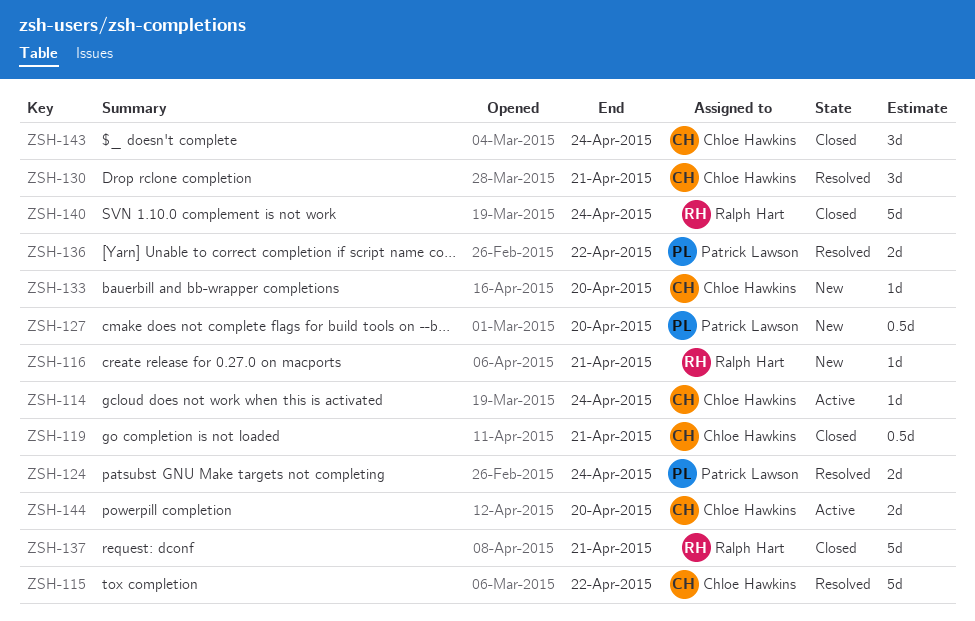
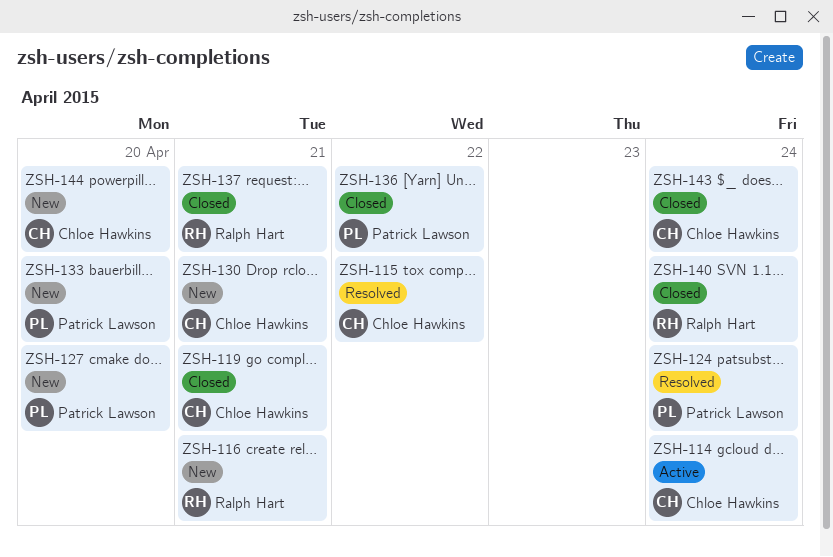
ZSH-130, status: Resolved -> New
ZSH-133, owner: Chloe Hawkins -> Patrick Lawson
ZSH-136, status: Resolved -> Closed
ZSH-144, status: Active -> New

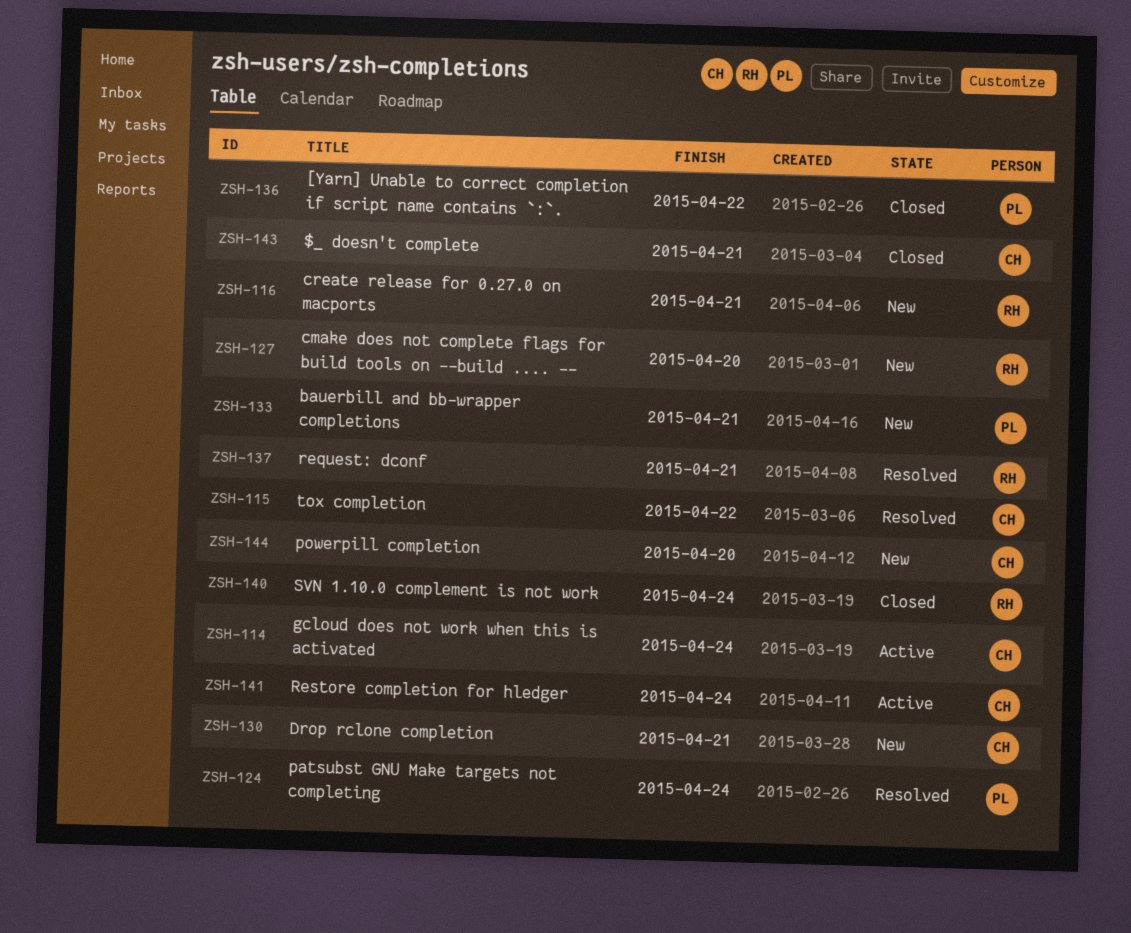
ZSH-119: present -> none
ZSH-127, owner: Patrick Lawson -> Ralph Hart
ZSH-133, due: Apr 20 -> Apr 21
ZSH-137, status: Closed -> Resolved
ZSH-141: none -> present
ZSH-143, due: Apr 24 -> Apr 21

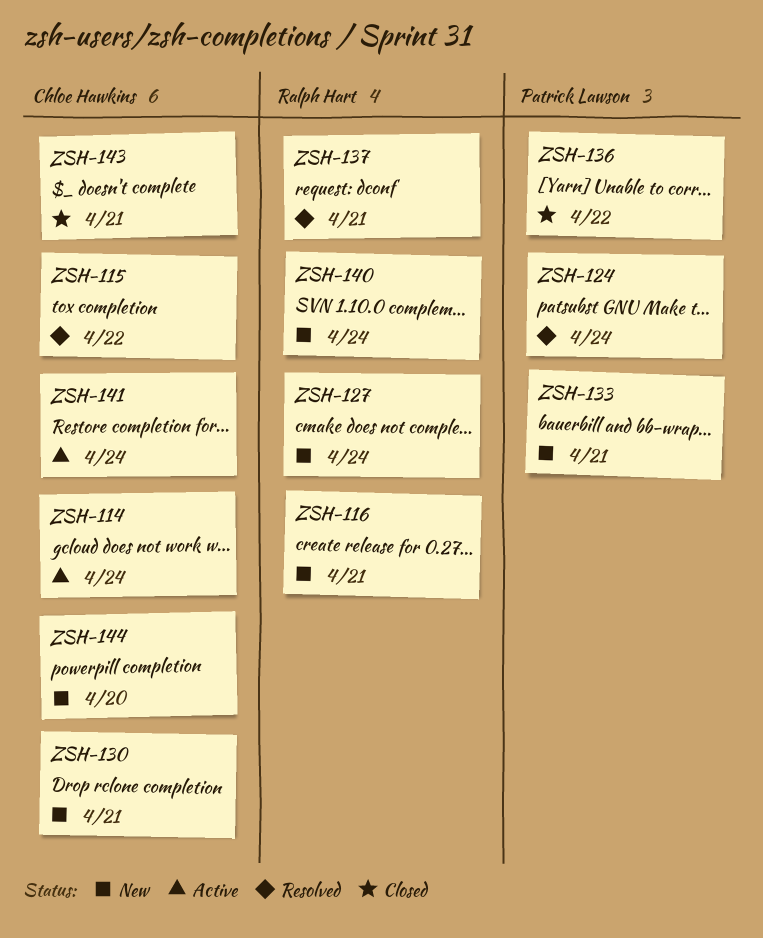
ZSH-127, due: Apr 20 -> Apr 24
ZSH-140, status: Closed -> New

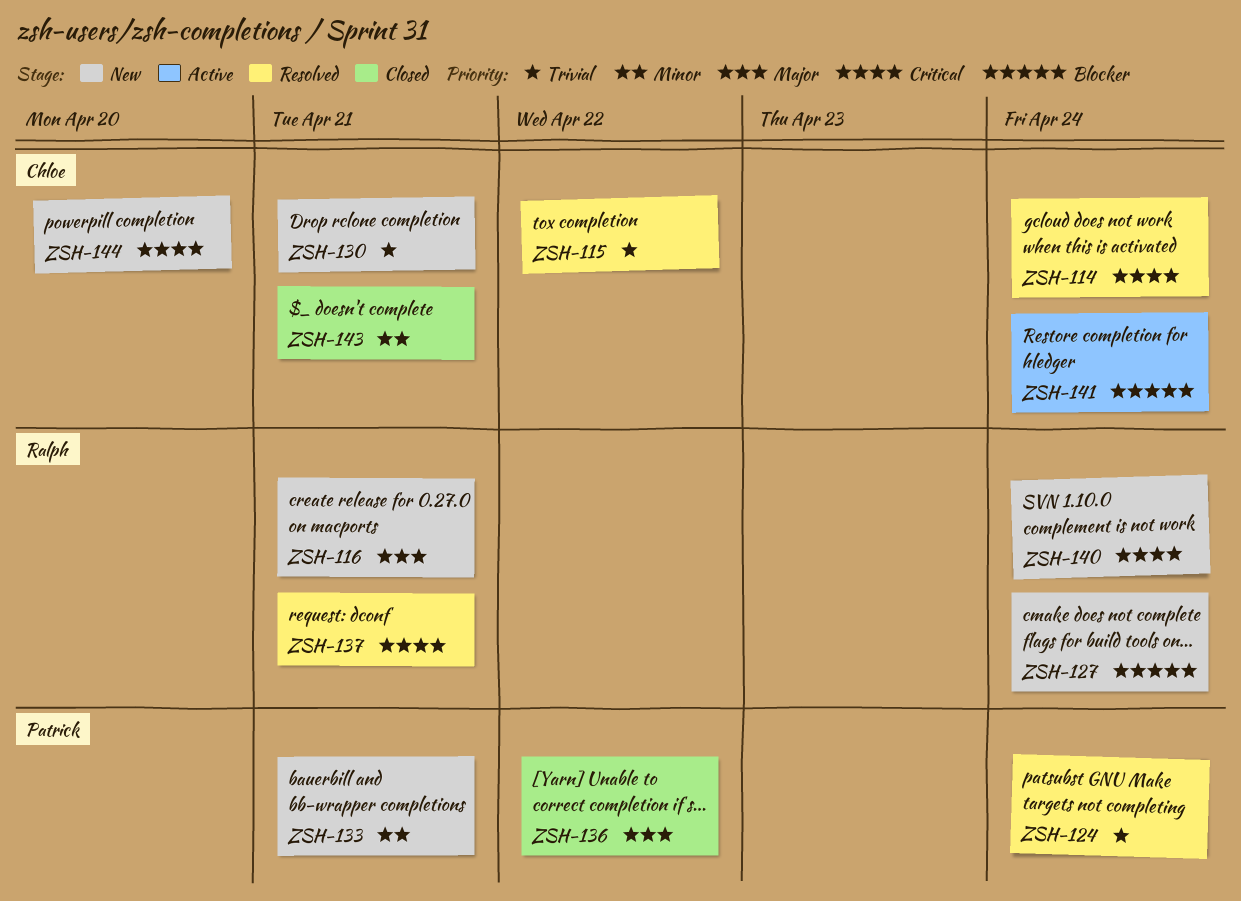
ZSH-114, status: Active -> Resolved

